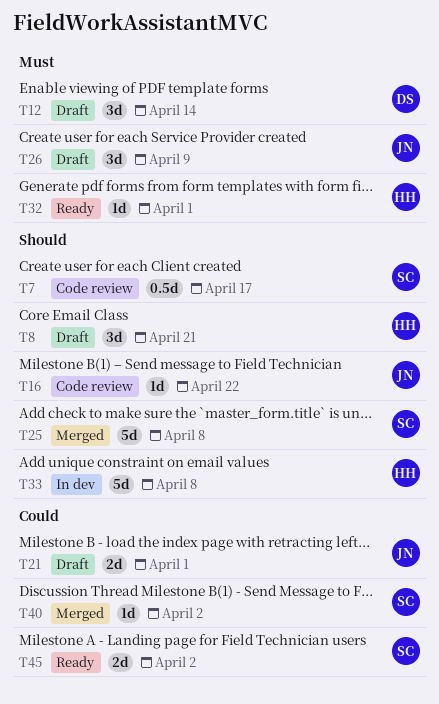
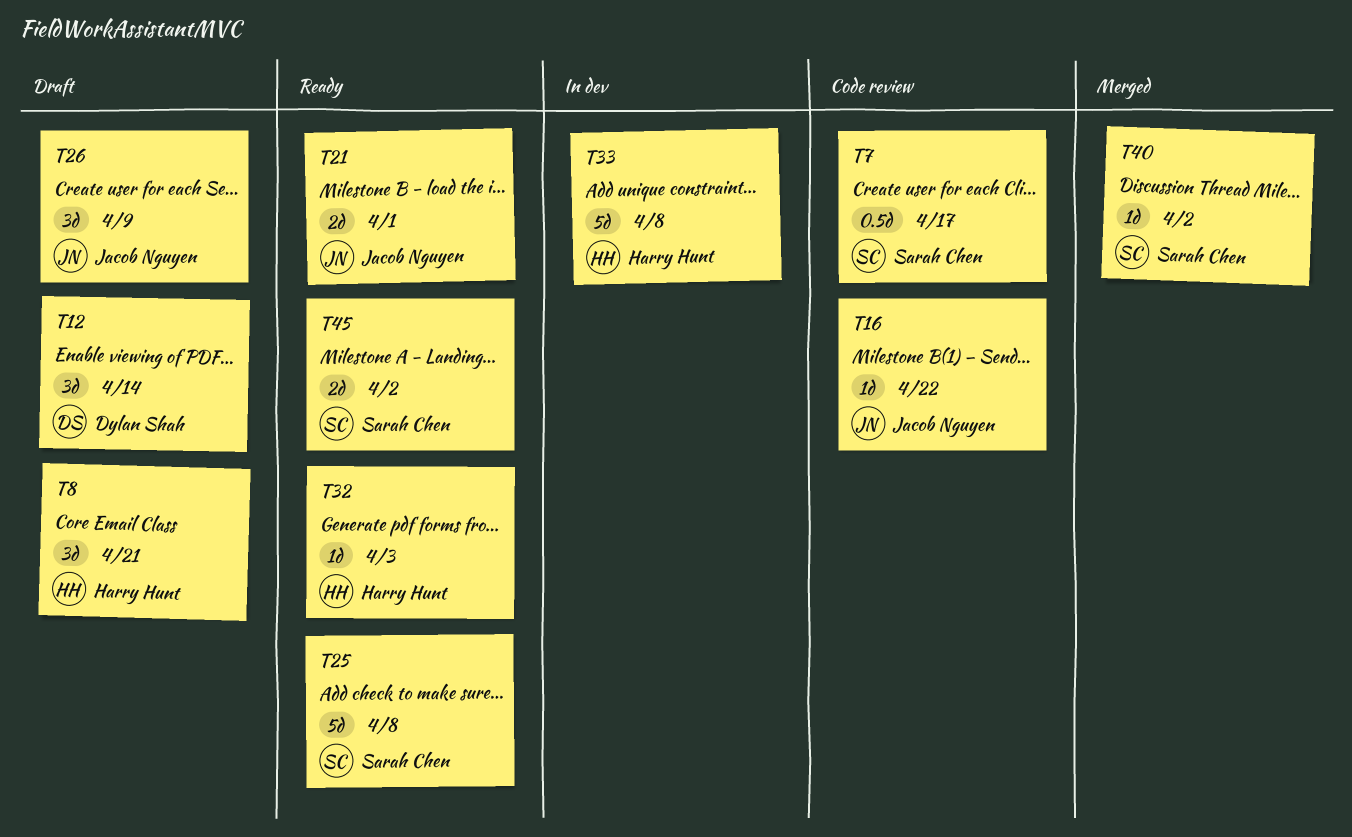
T21, status: Draft -> Ready
T25, status: Merged -> Ready
T32, due: Apr 1 -> Apr 3

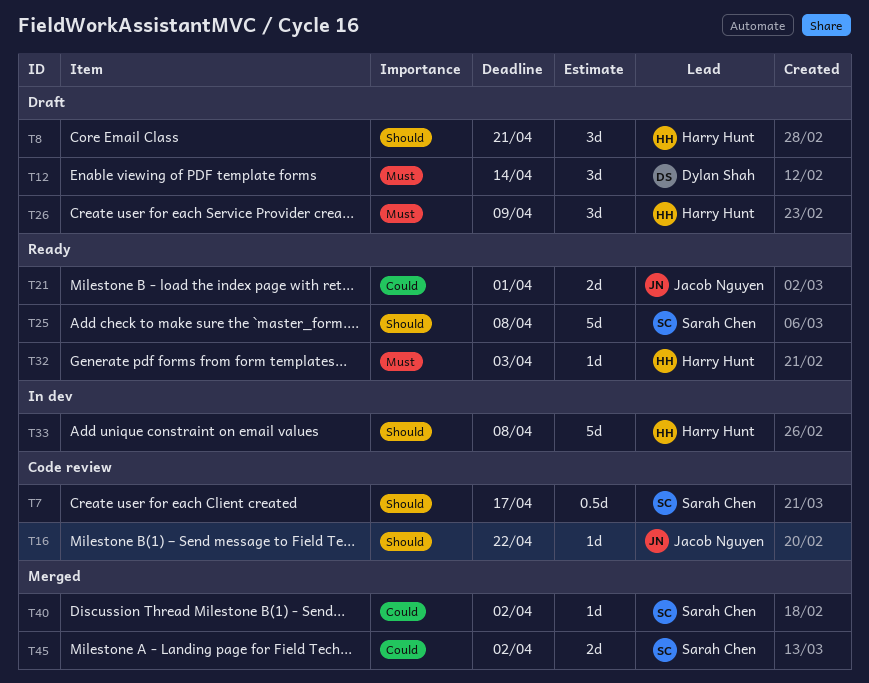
T26, owner: Jacob Nguyen -> Harry Hunt
T45, status: Ready -> Merged

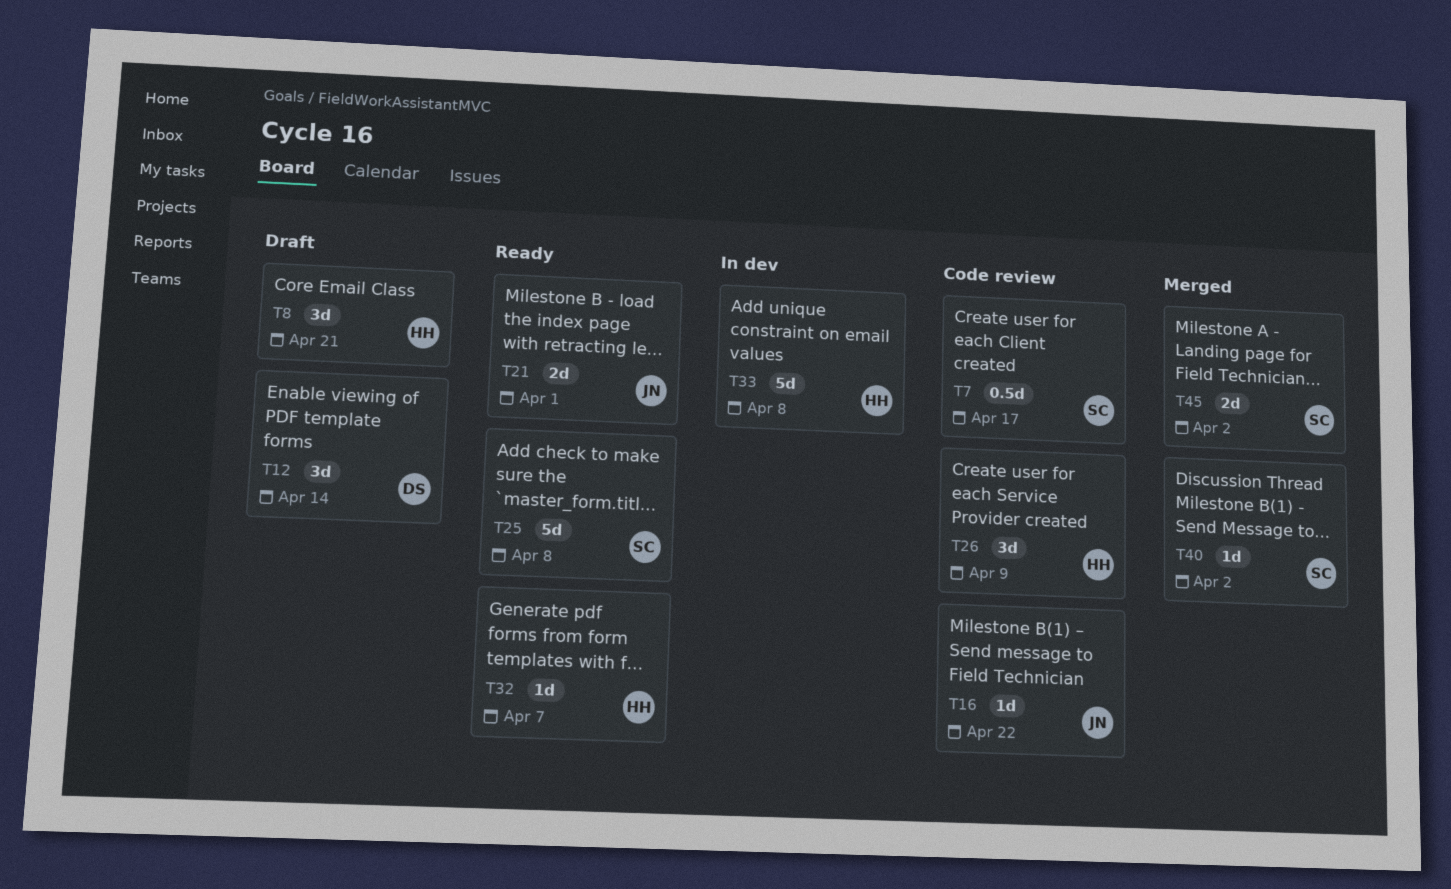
T26, status: Draft -> Code review
T32, due: Apr 3 -> Apr 7

